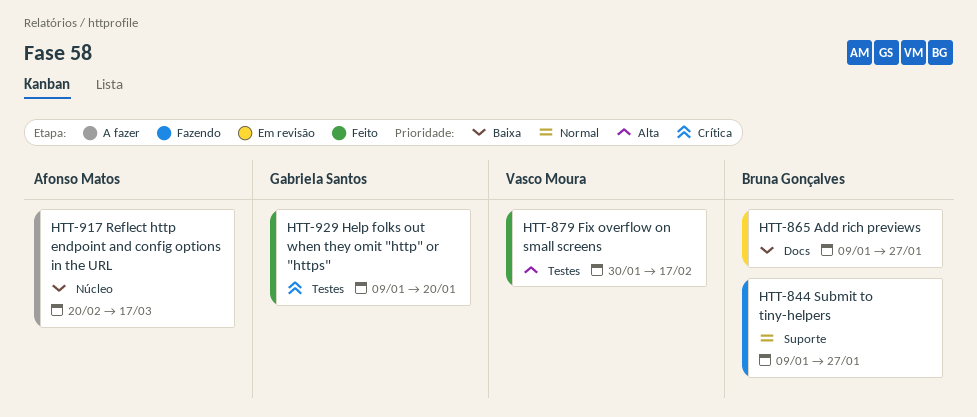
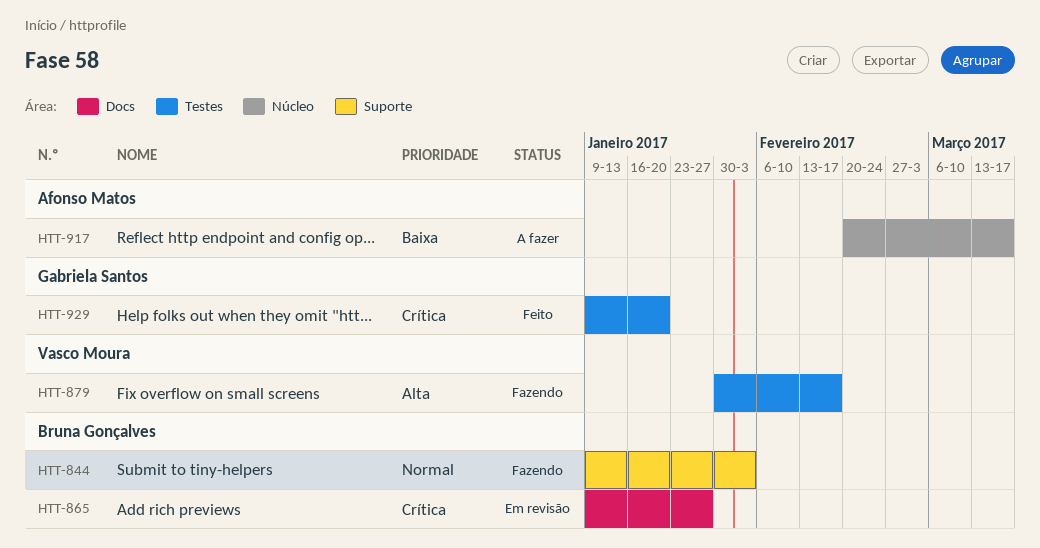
HTT-844, due: Jan 27 -> Feb 3
HTT-865, priority: Baixa -> Crítica
HTT-879, status: Feito -> Fazendo

